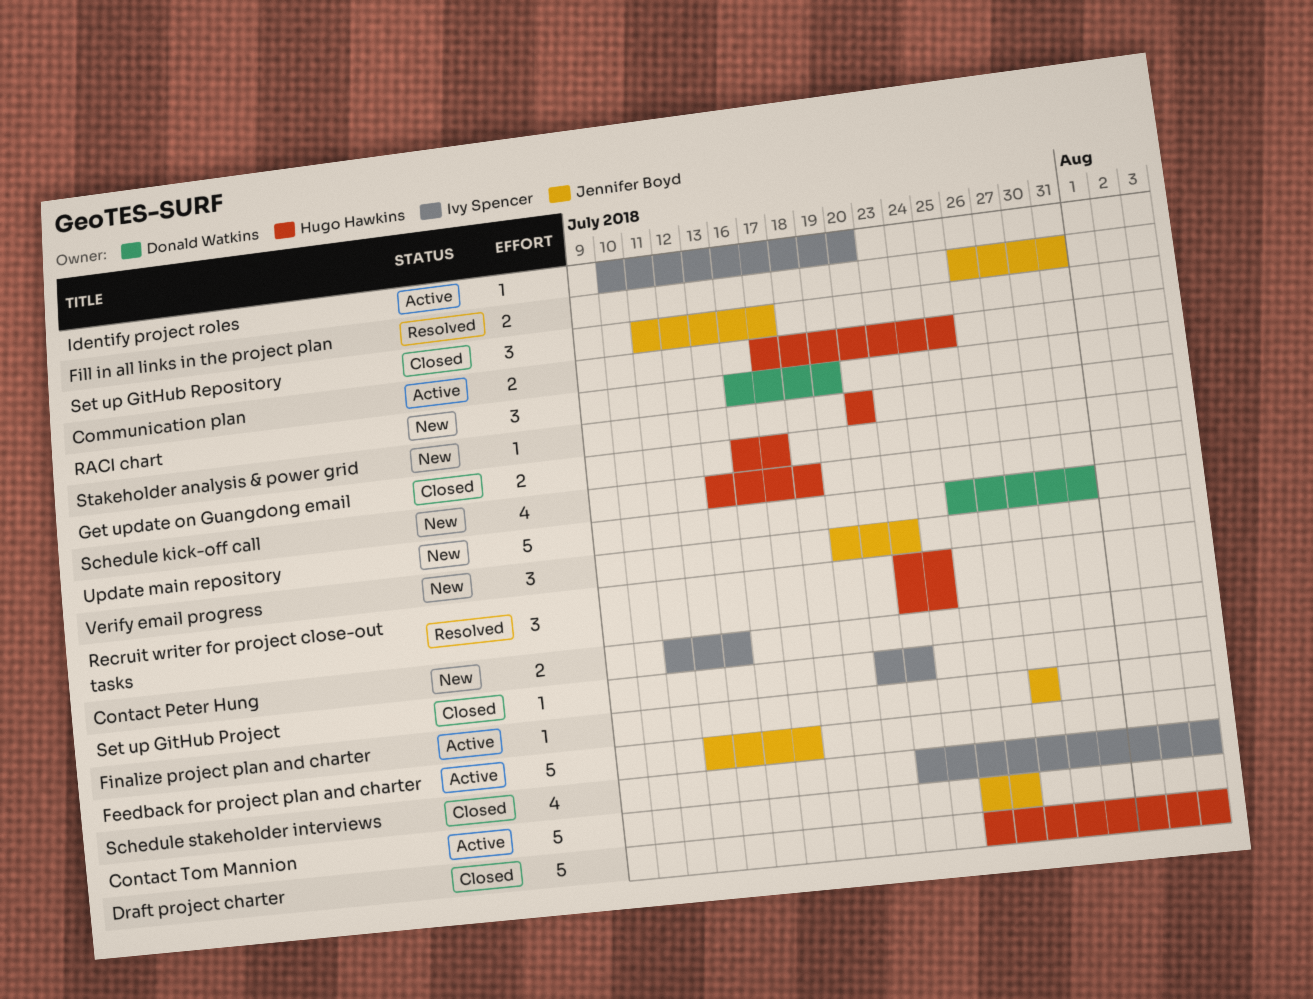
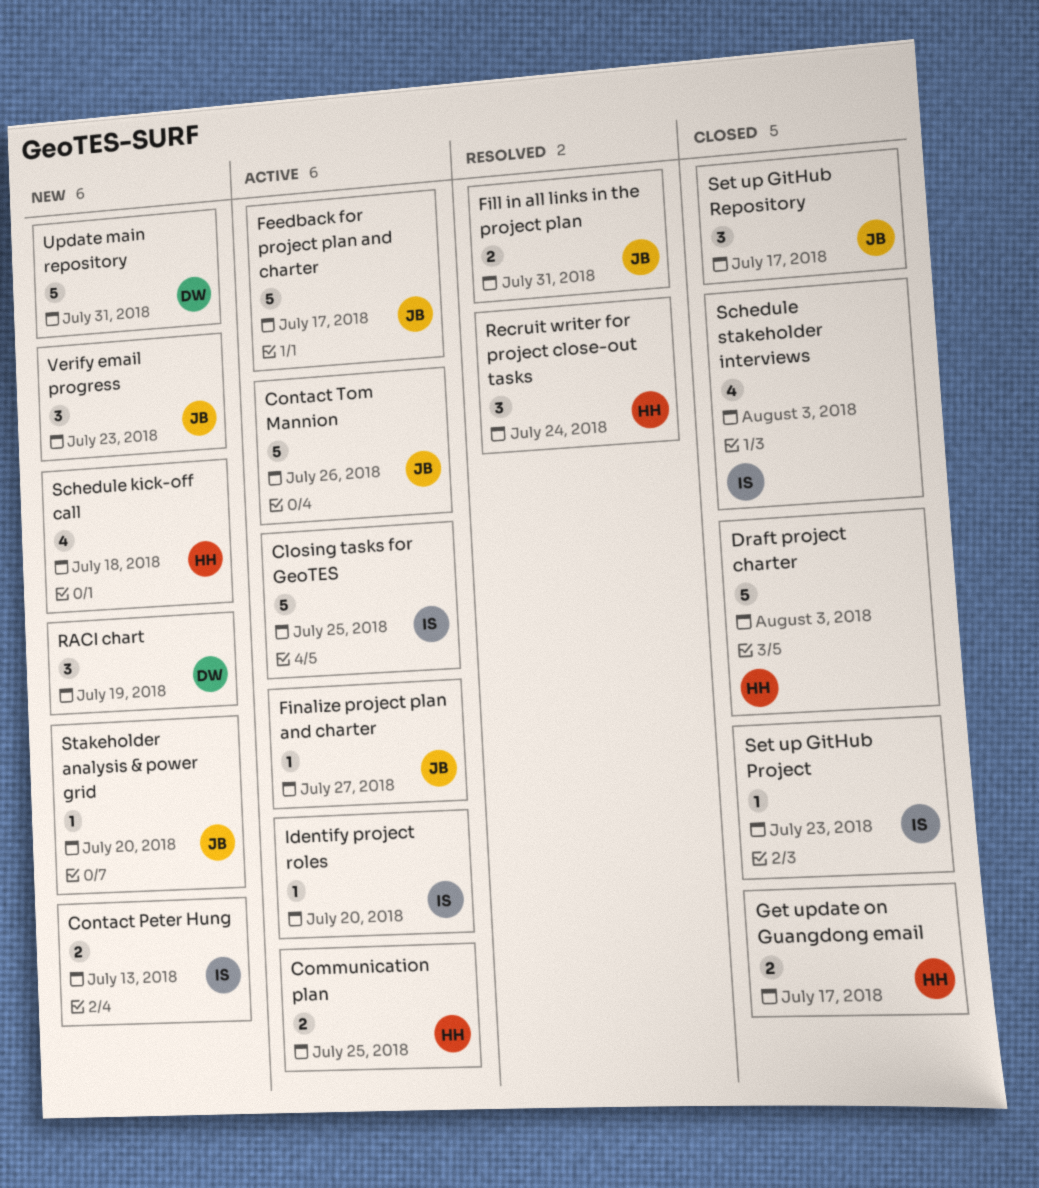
Closing tasks for GeoTES: none -> present
Stakeholder analysis & power grid, owner: Hugo Hawkins -> Jennifer Boyd

